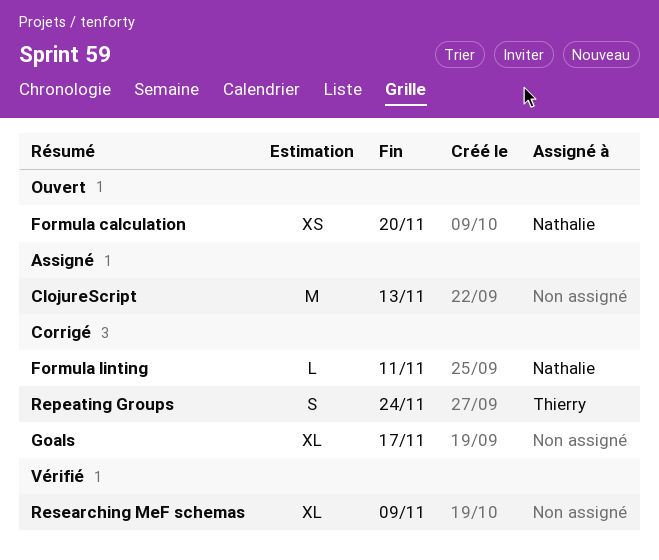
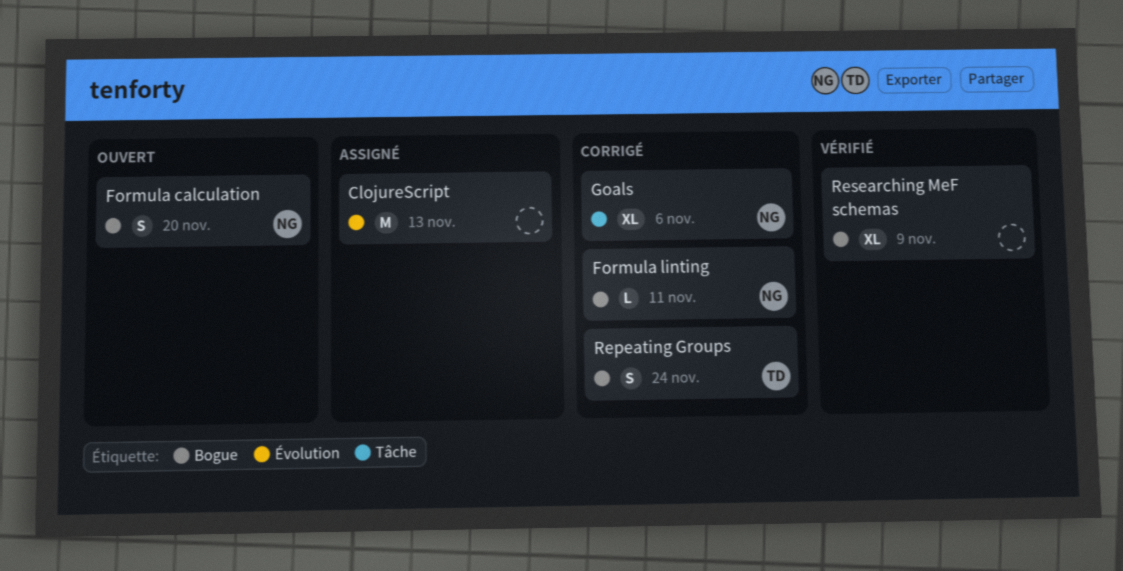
Formula calculation, estimate: XS -> S
Goals, owner: none -> Nathalie
Goals, due: Nov 17 -> Nov 6

